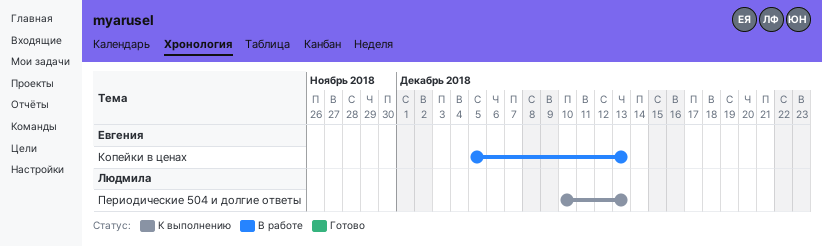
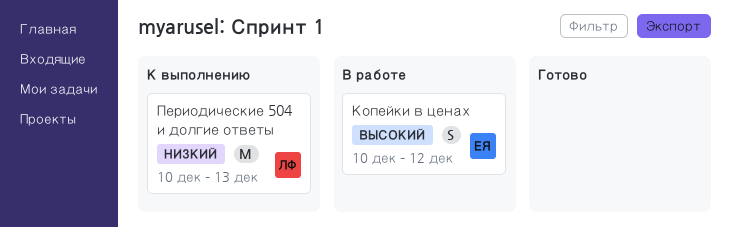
Копейки в ценах, start: Dec 5 -> Dec 10
Копейки в ценах, due: Dec 13 -> Dec 12

